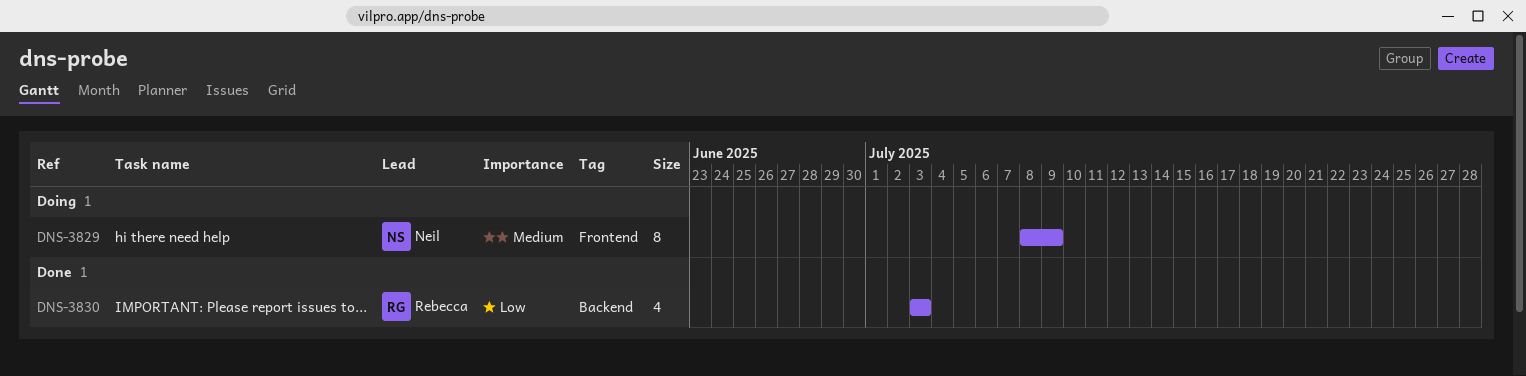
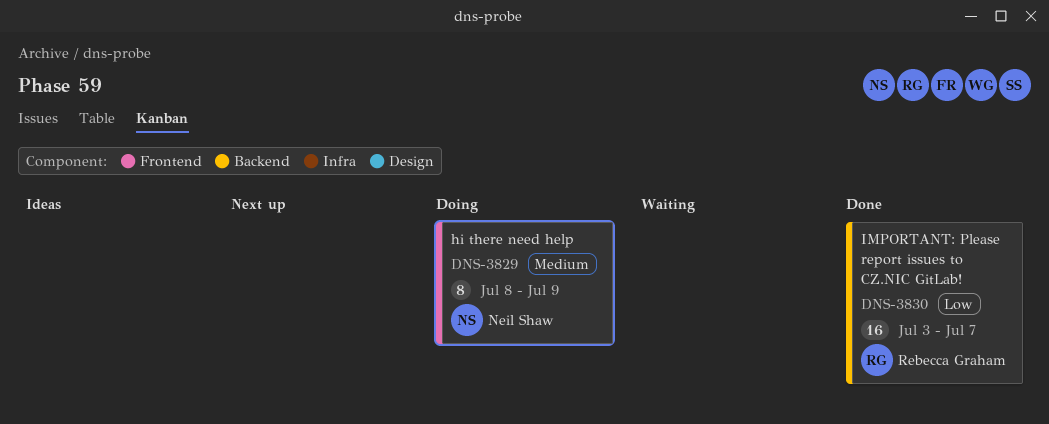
DNS-3830, estimate: 4 -> 16
DNS-3830, due: Jul 3 -> Jul 7

